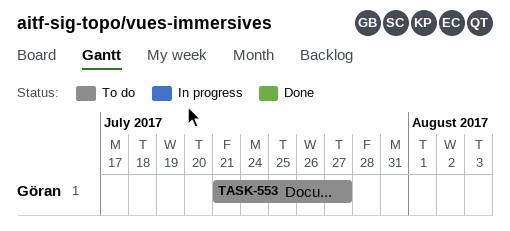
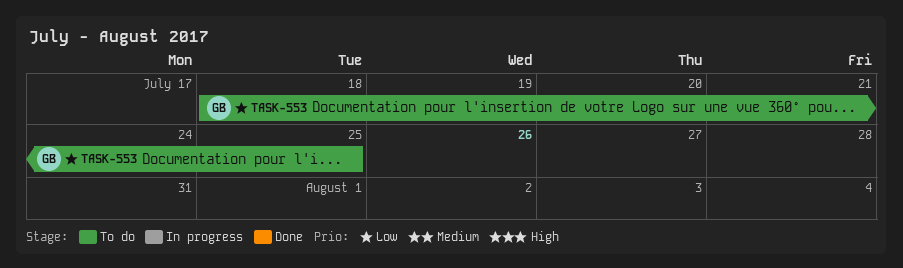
TASK-553, start: Jul 21 -> Jul 18
TASK-553, due: Jul 27 -> Jul 25

